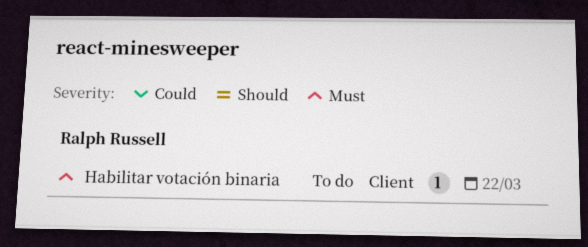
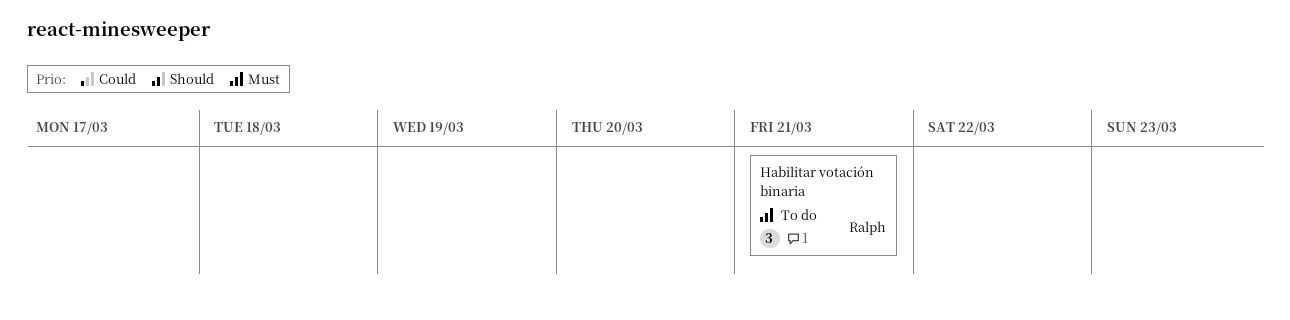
Habilitar votación binaria, estimate: 1 -> 3
Habilitar votación binaria, due: Mar 22 -> Mar 21

